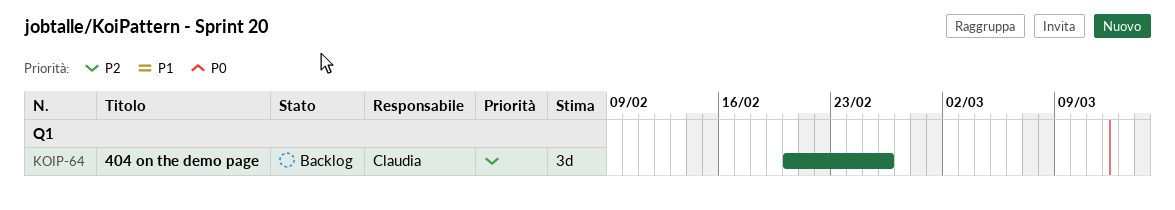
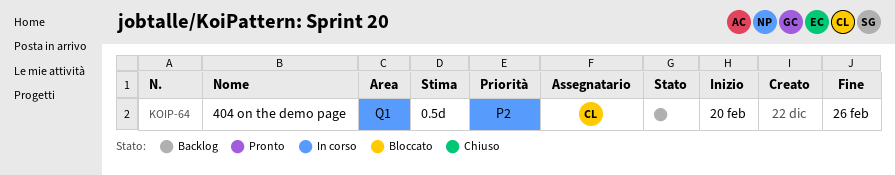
KOIP-64, estimate: 3d -> 0.5d

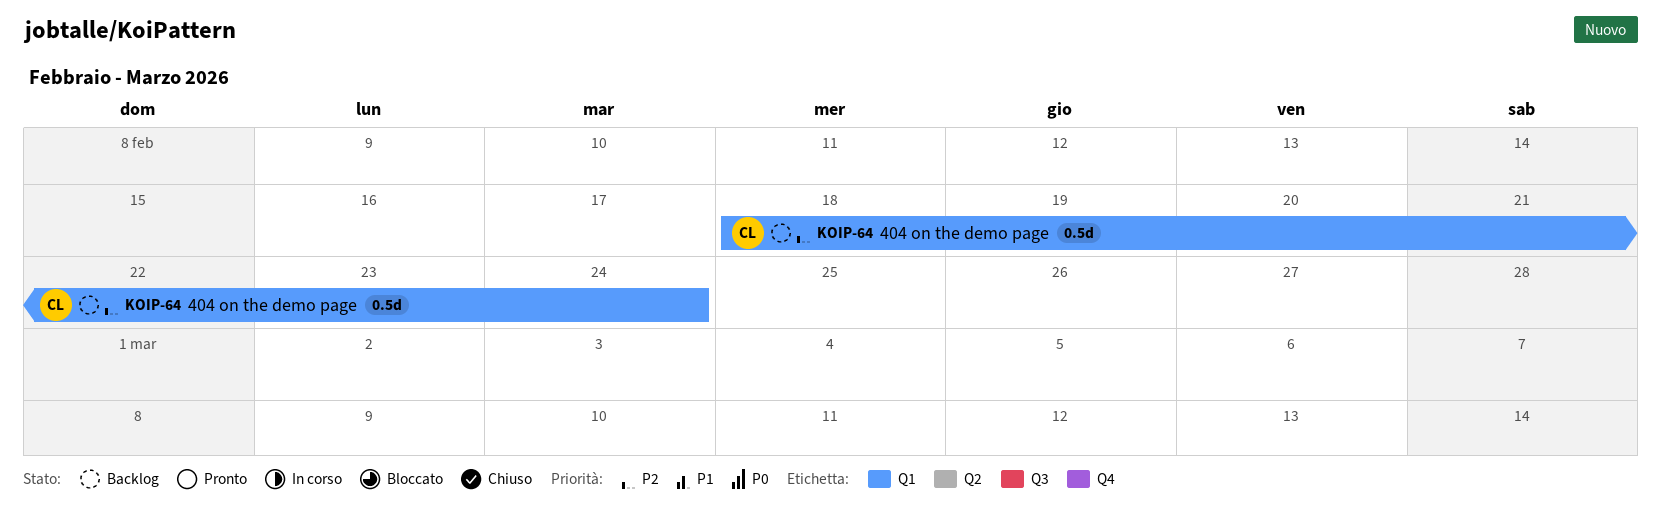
KOIP-64, start: Feb 20 -> Feb 18
KOIP-64, due: Feb 26 -> Feb 24

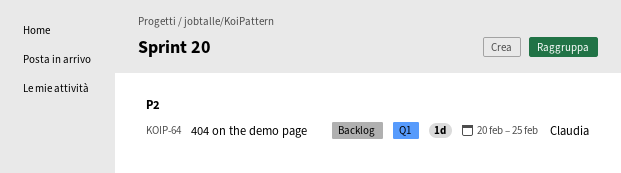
KOIP-64, estimate: 0.5d -> 1d
KOIP-64, start: Feb 18 -> Feb 20
KOIP-64, due: Feb 24 -> Feb 25

